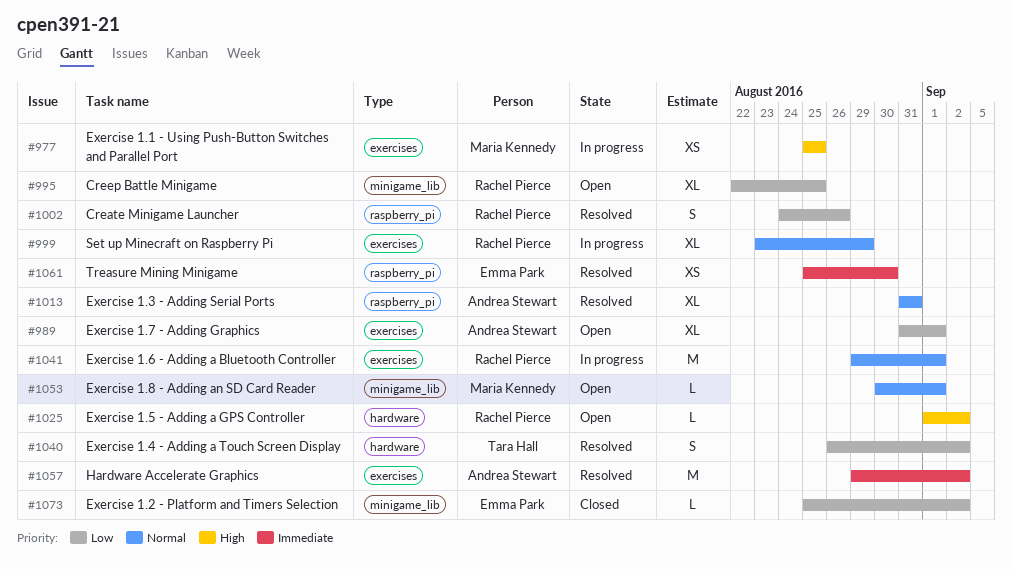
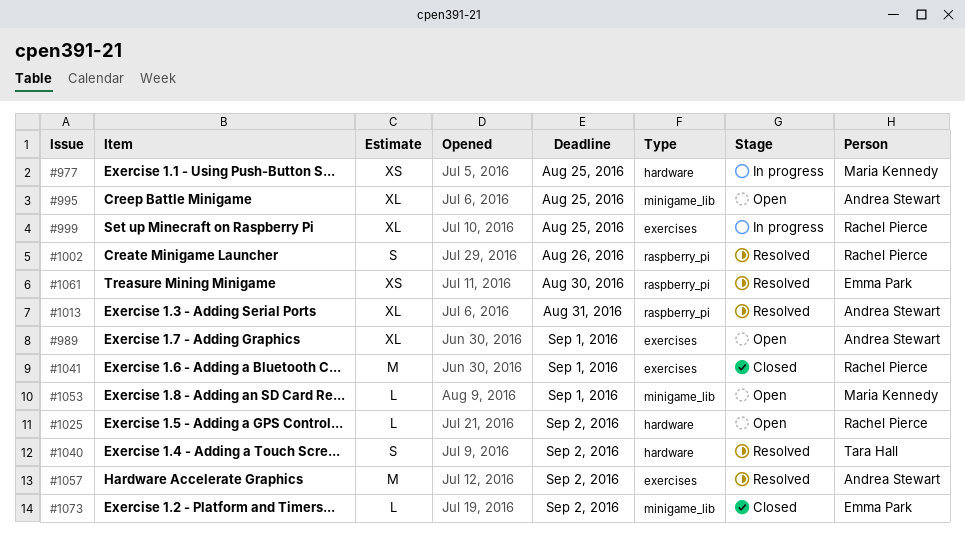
#977, label: exercises -> hardware
#995, owner: Rachel Pierce -> Andrea Stewart
#999, due: Aug 29 -> Aug 25
#1041, status: In progress -> Closed

